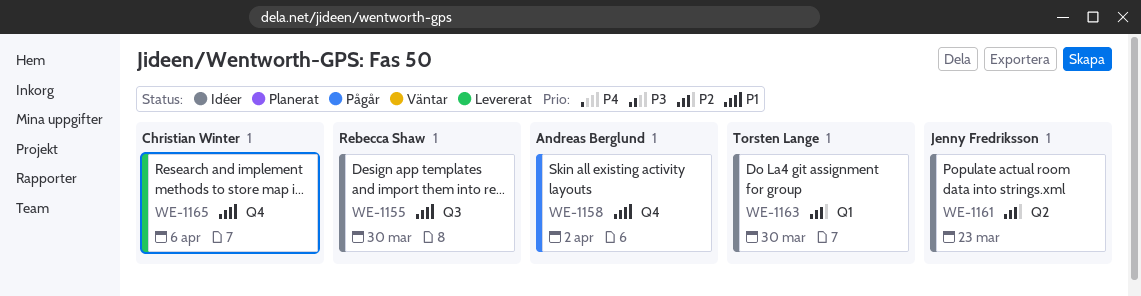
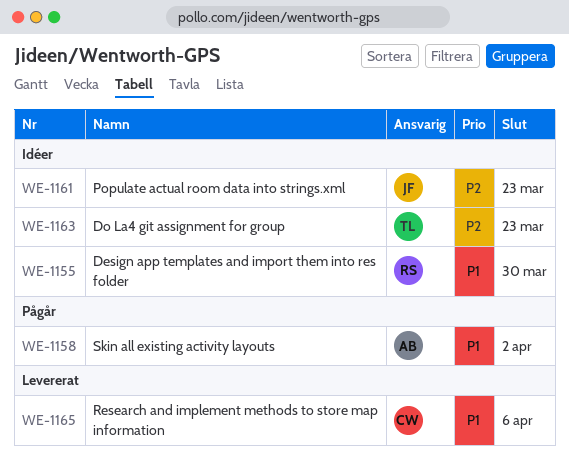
WE-1163, due: Mar 30 -> Mar 23

